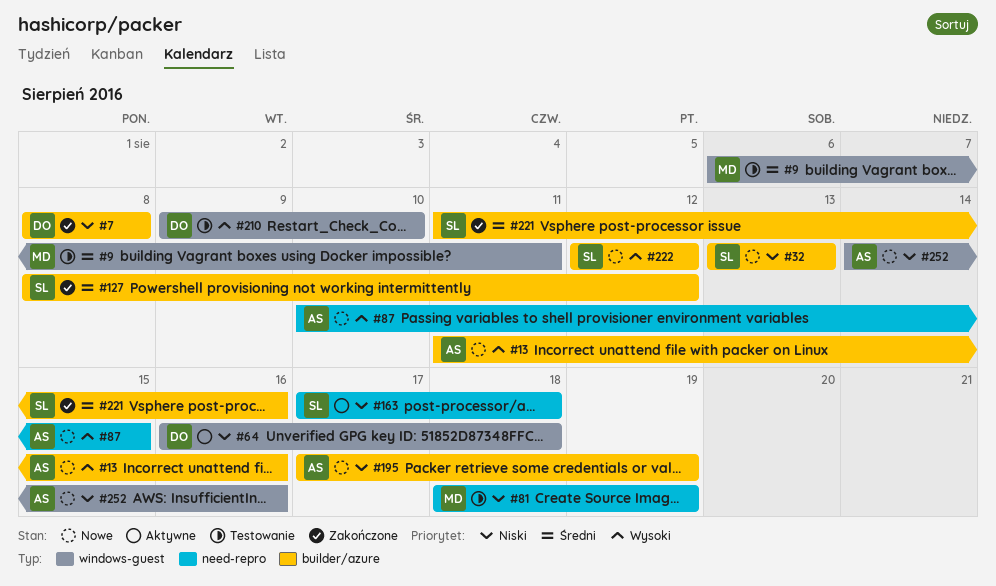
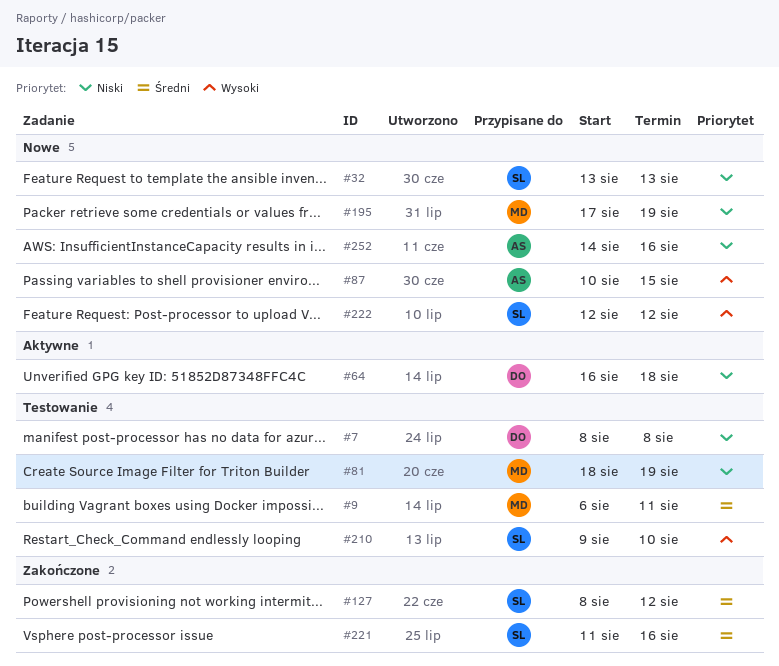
#7, status: Zakończone -> Testowanie
#13: present -> none
#163: present -> none
#195, owner: AS -> MD
#210, owner: DO -> SL

